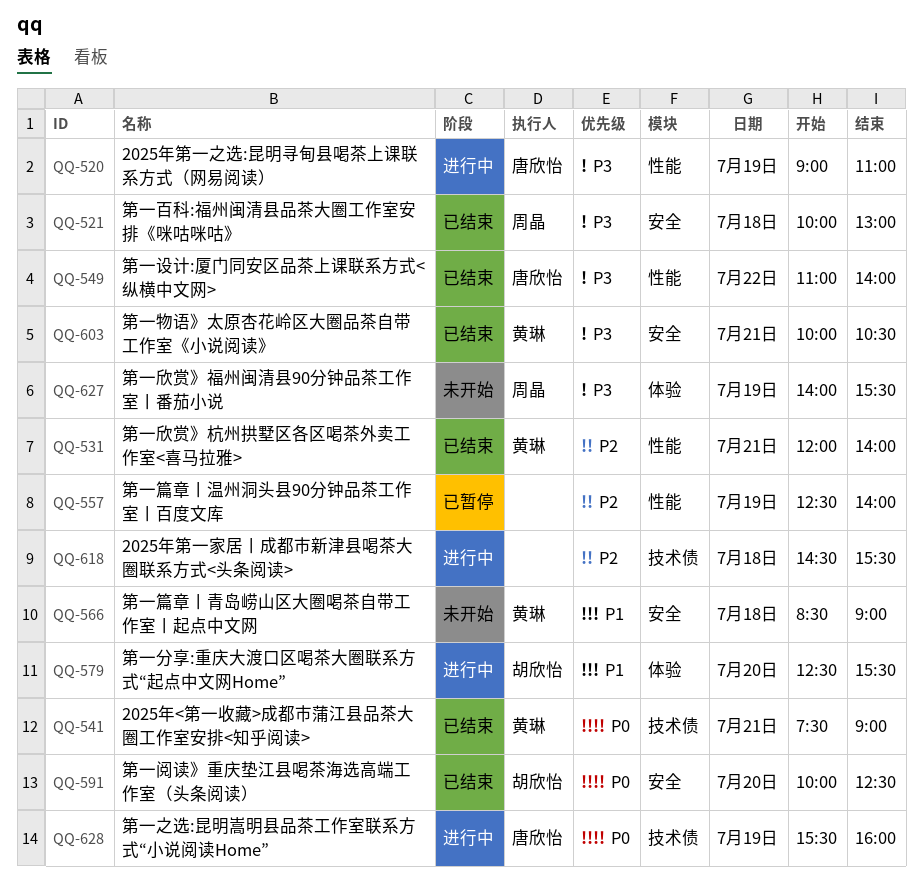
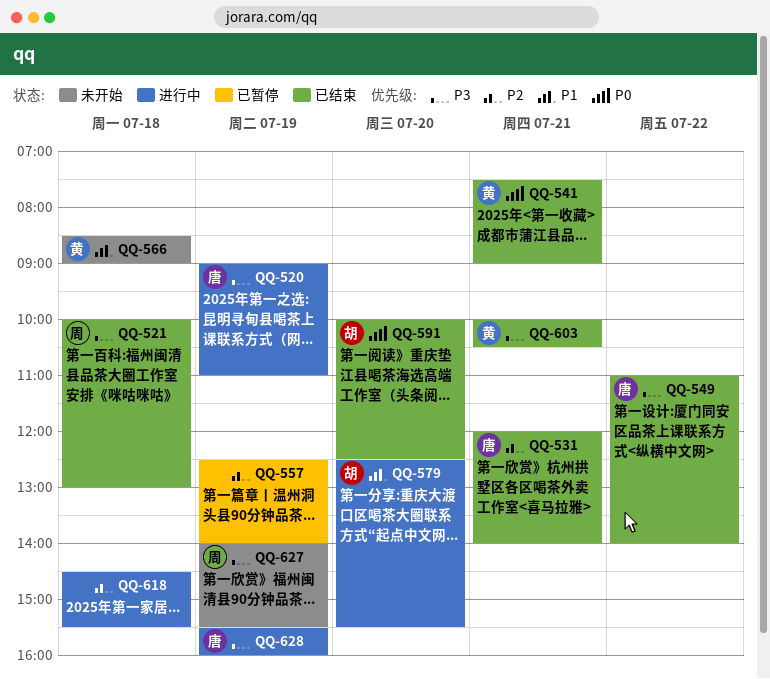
QQ-531, owner: 黄琳 -> 唐欣怡
QQ-628, priority: P0 -> P3

